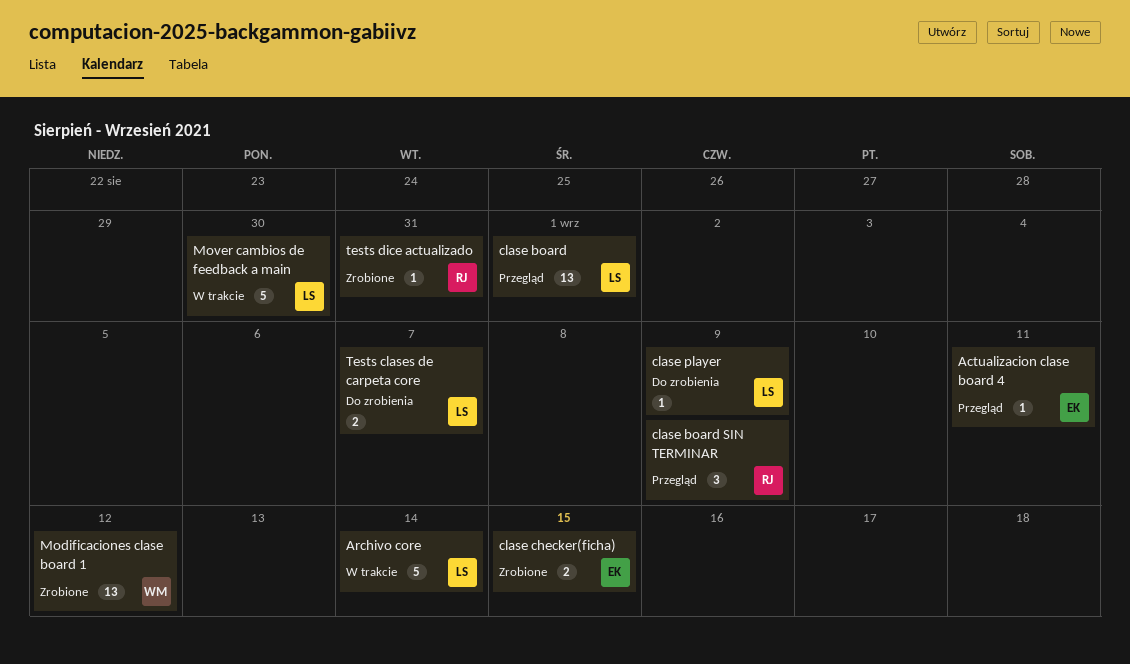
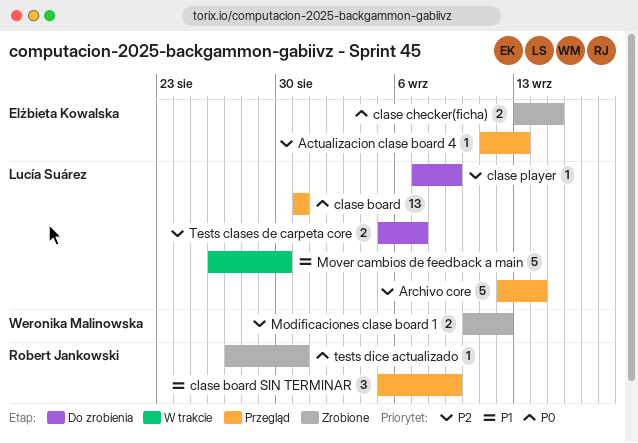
Actualizacion clase board 4, due: Sep 11 -> Sep 13
Archivo core, status: W trakcie -> Przegląd
clase board, due: Sep 1 -> Aug 31
Modificaciones clase board 1, estimate: 13 -> 2

